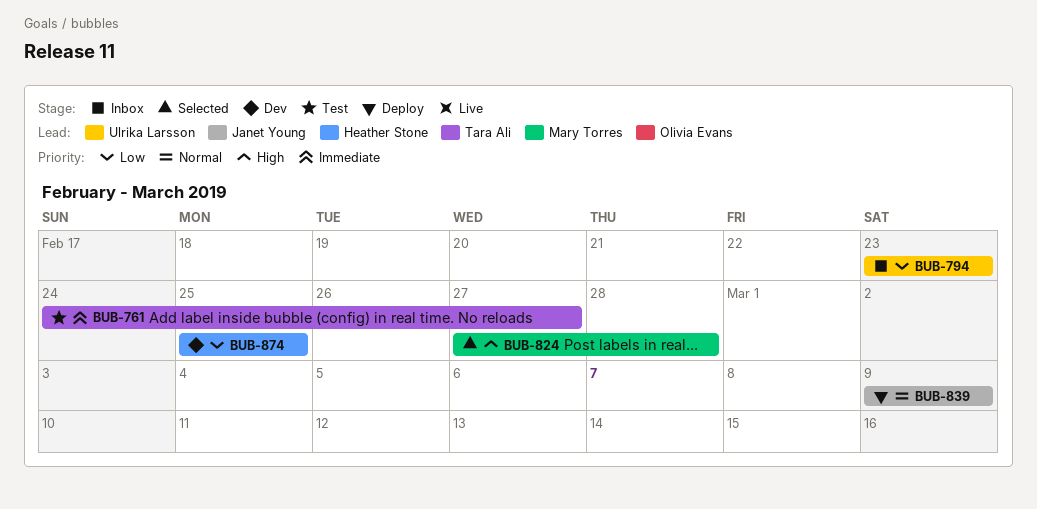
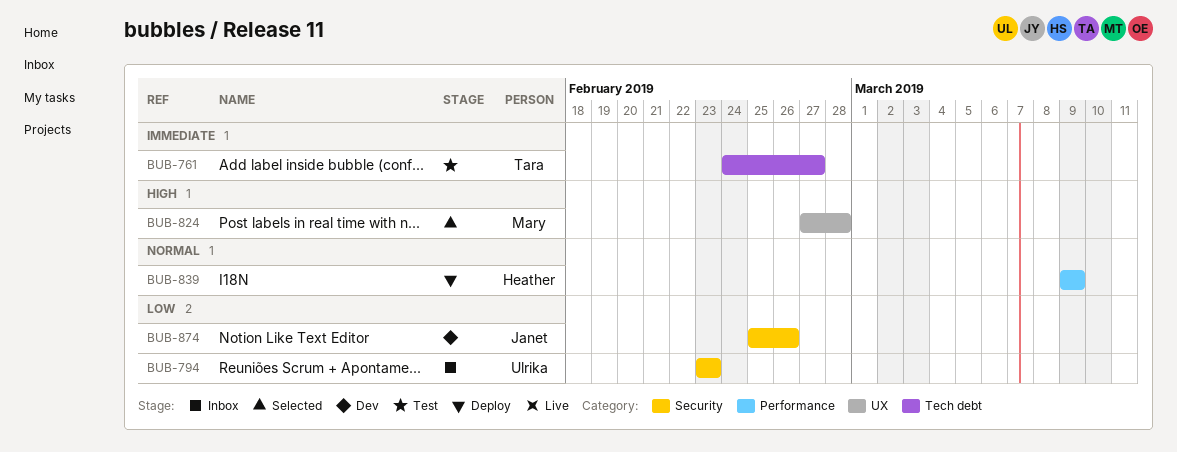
BUB-839, owner: Janet Young -> Heather Stone
BUB-874, owner: Heather Stone -> Janet Young
BUB-874, due: Feb 25 -> Feb 26

